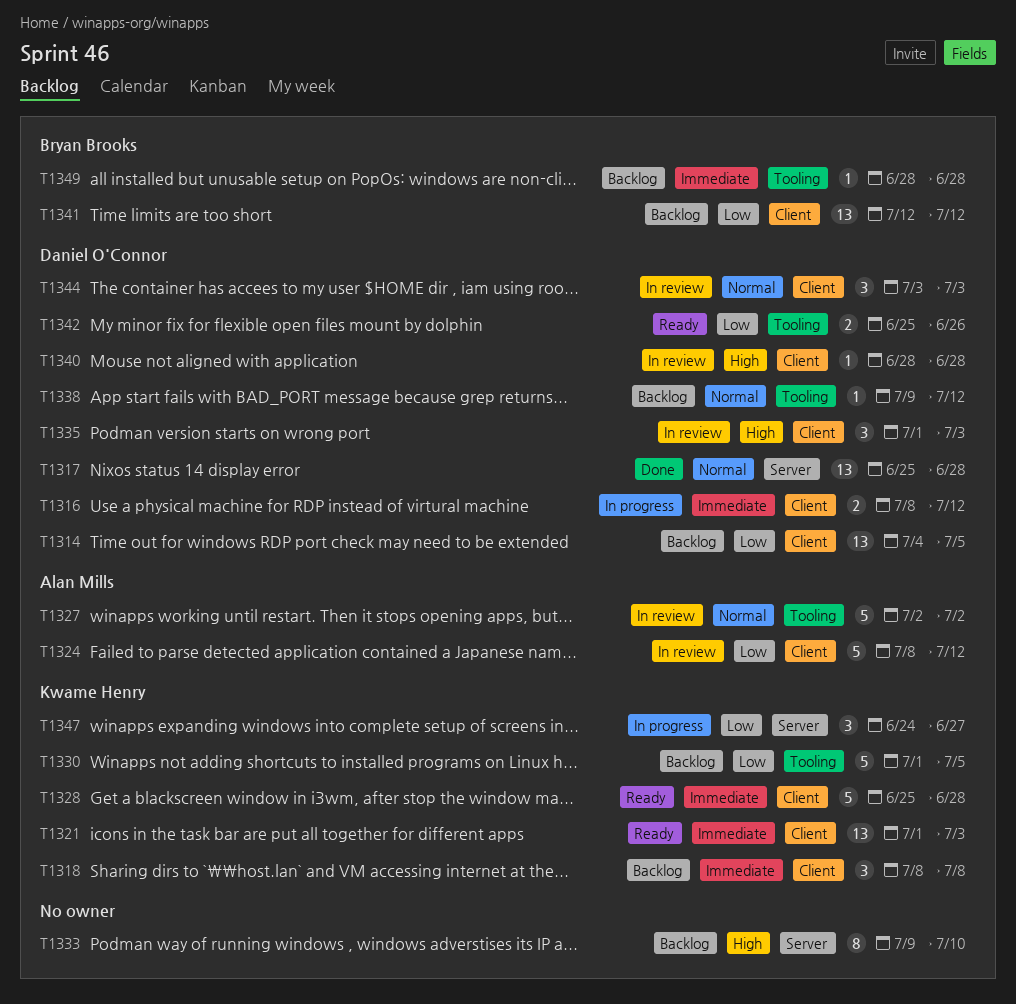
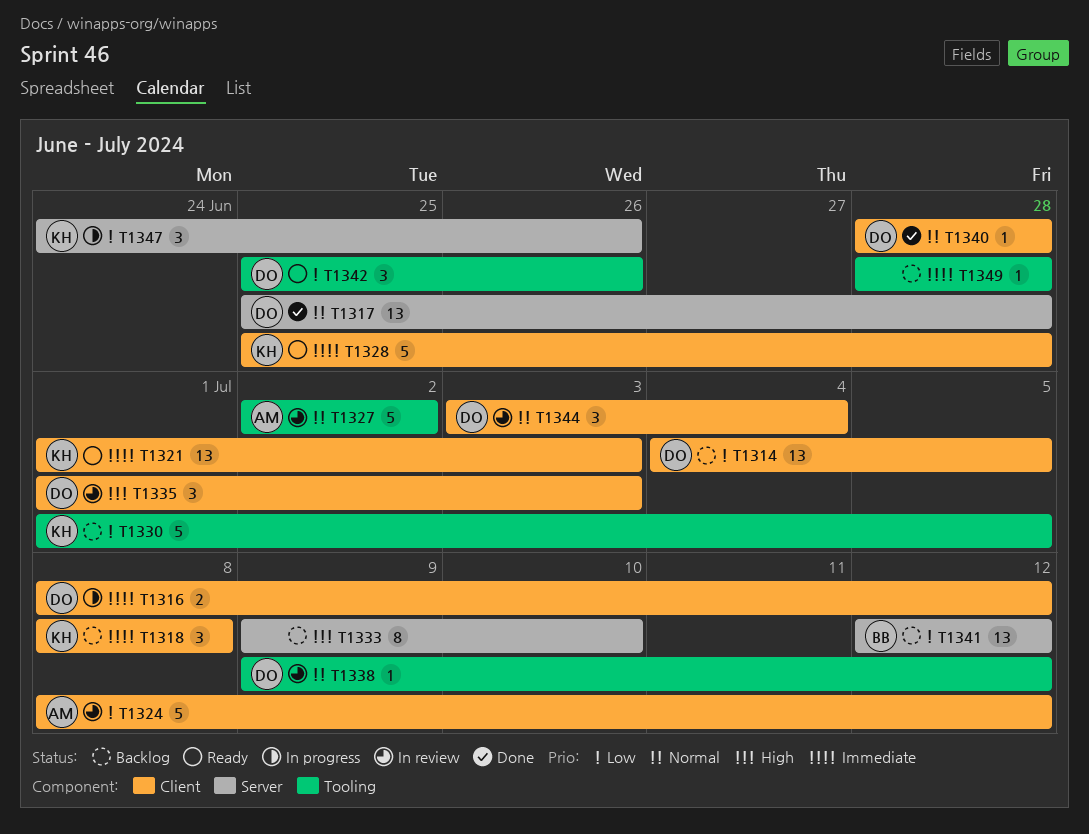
T1338, status: Backlog -> In review
T1340, status: In review -> Done
T1340, priority: High -> Normal
T1341, label: Client -> Server
T1342, estimate: 2 -> 3
T1344, due: Jul 3 -> Jul 4
T1347, due: Jun 27 -> Jun 26
T1349, owner: Bryan Brooks -> none

